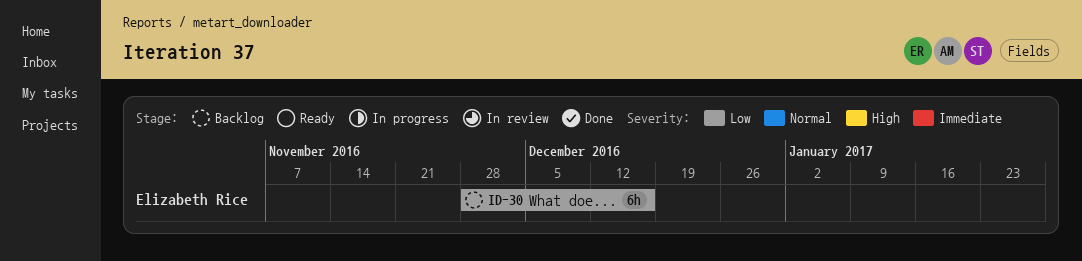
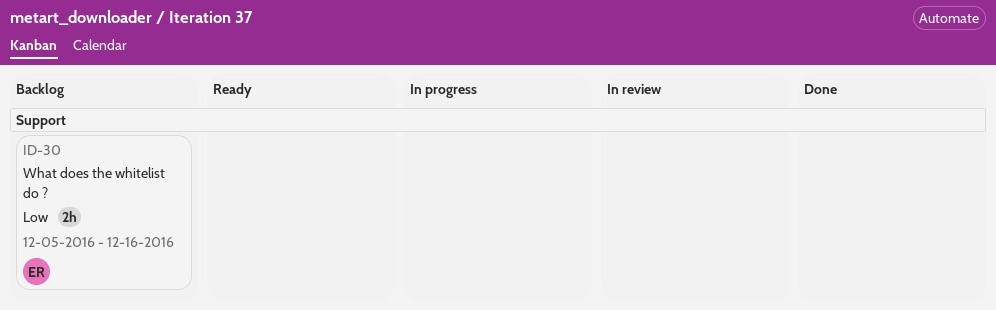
ID-30, estimate: 6h -> 2h
ID-30, start: Nov 28 -> Dec 5

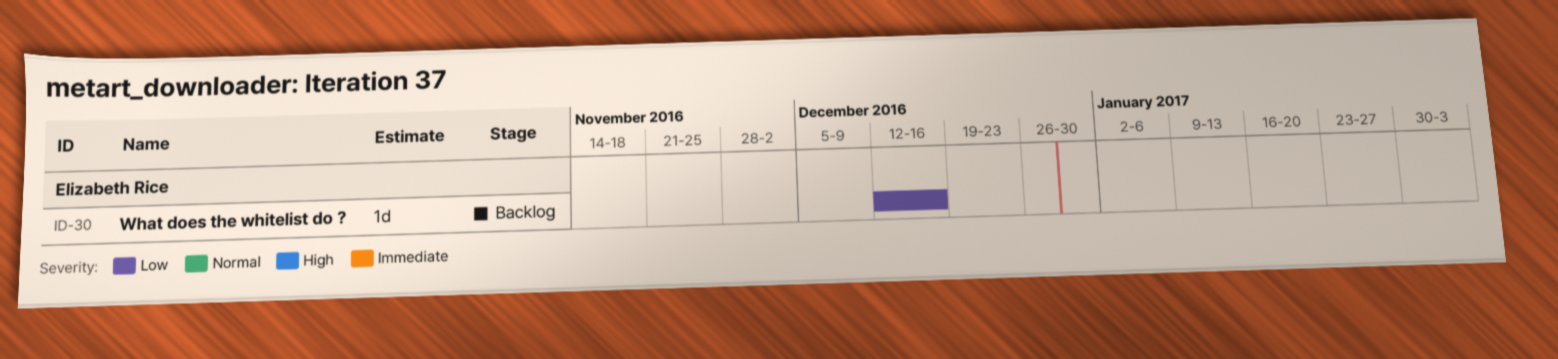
ID-30, estimate: 2h -> 1d
ID-30, start: Dec 5 -> Dec 12

